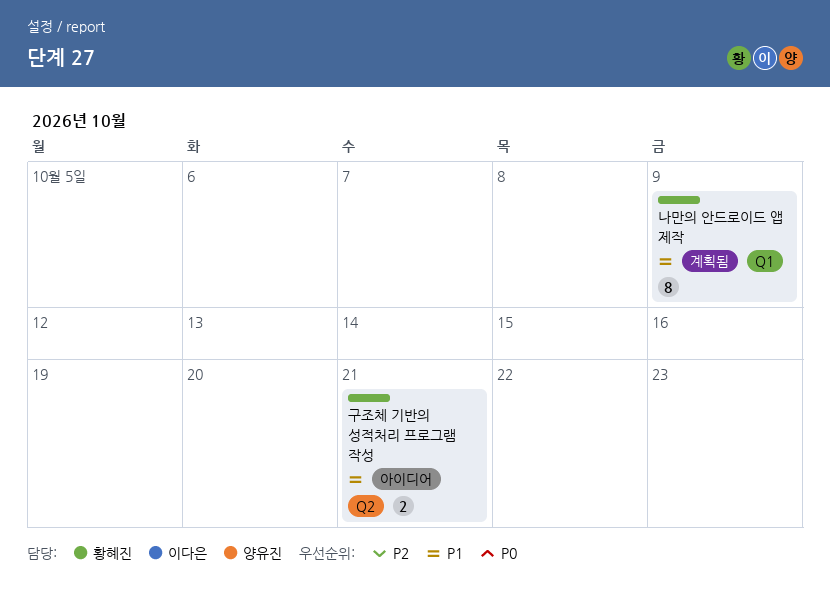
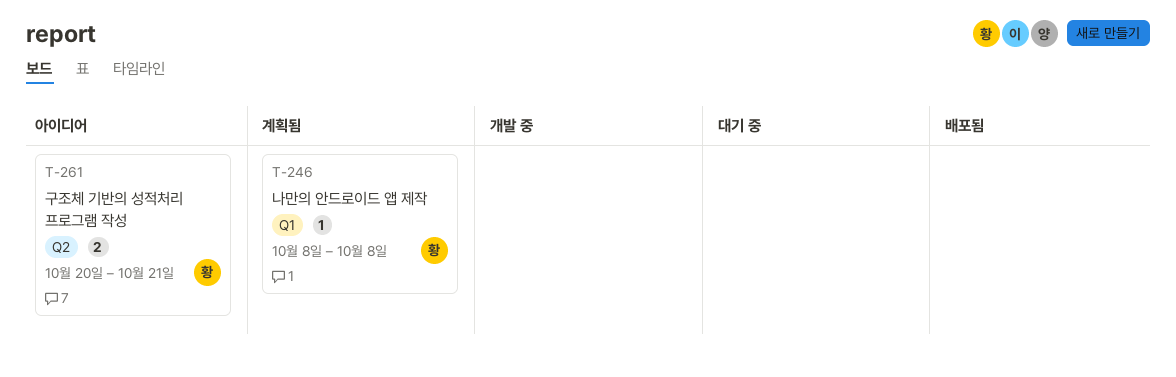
나만의 안드로이드 앱 제작, estimate: 8 -> 1
나만의 안드로이드 앱 제작, due: Oct 9 -> Oct 8

